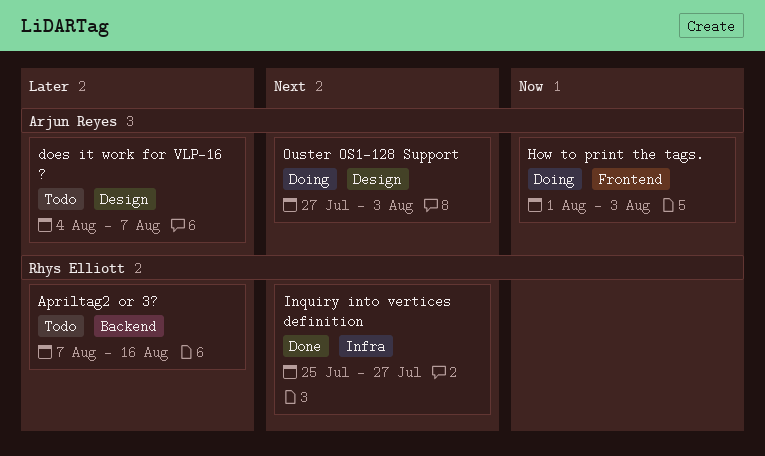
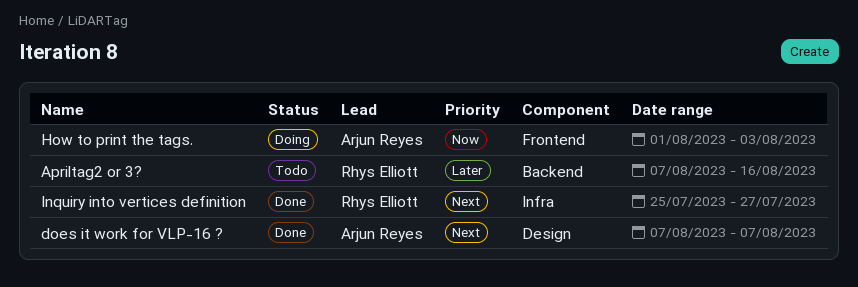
does it work for VLP-16 ?, status: Todo -> Done
does it work for VLP-16 ?, priority: Later -> Next
does it work for VLP-16 ?, start: Aug 4 -> Aug 7
Ouster OS1-128 Support: present -> none

